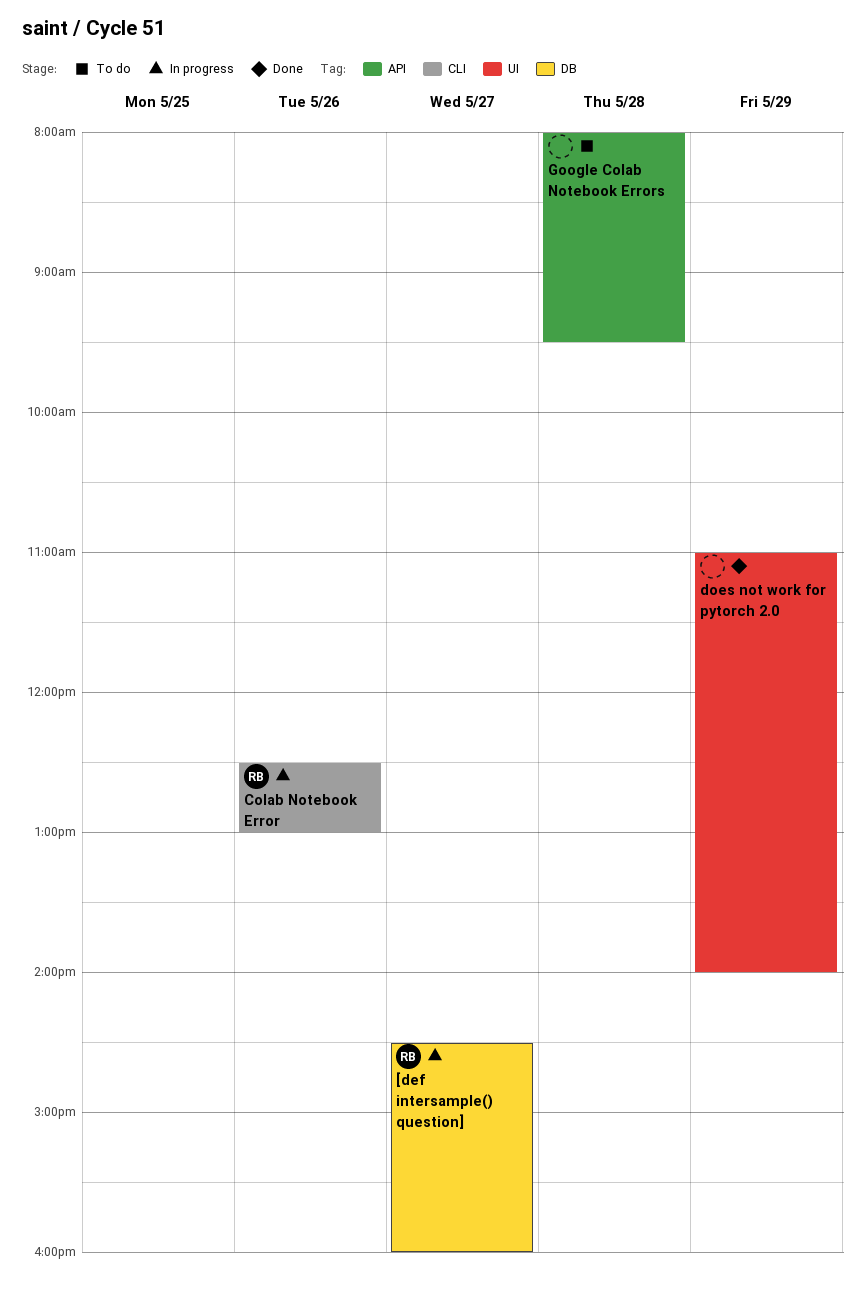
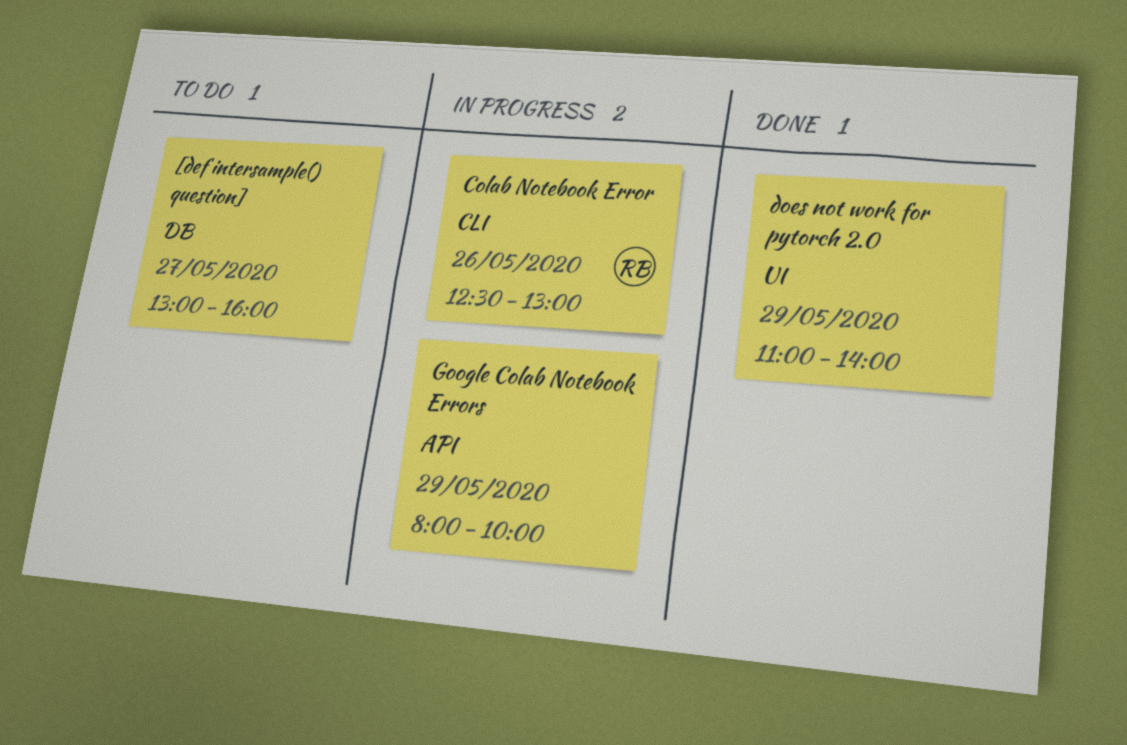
[def intersample() question], status: In progress -> To do
[def intersample() question], owner: RB -> none
[def intersample() question], begins: 14:30 -> 13:00
Google Colab Notebook Errors, status: To do -> In progress
Google Colab Notebook Errors, day: May 28 -> May 29
Google Colab Notebook Errors, ends: 09:30 -> 10:00

